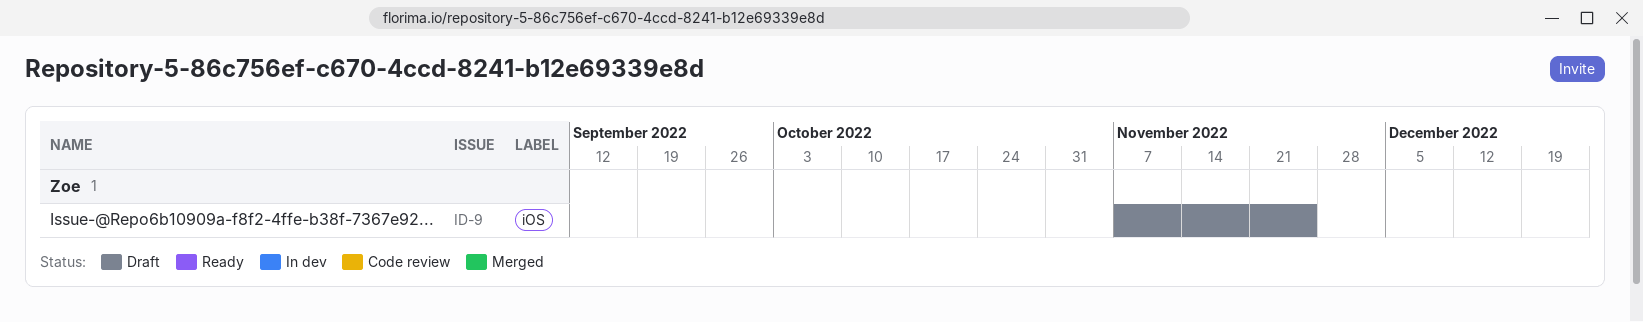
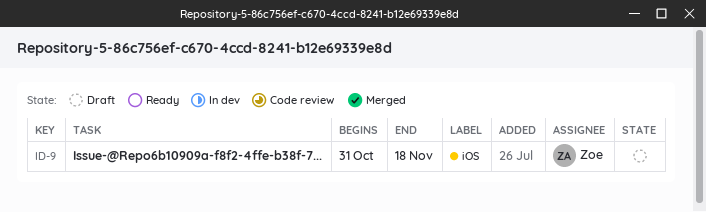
ID-9, start: Nov 7 -> Oct 31
ID-9, due: Nov 25 -> Nov 18

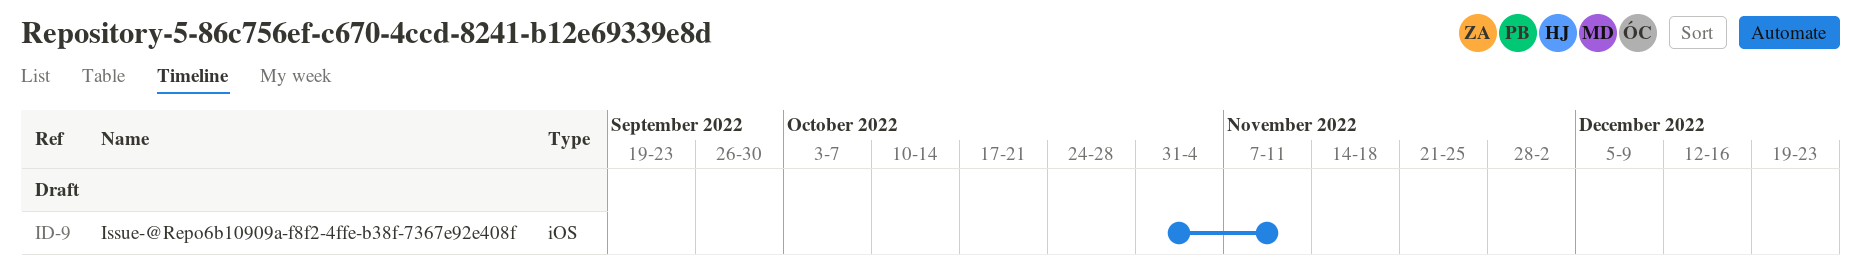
ID-9, due: Nov 18 -> Nov 11

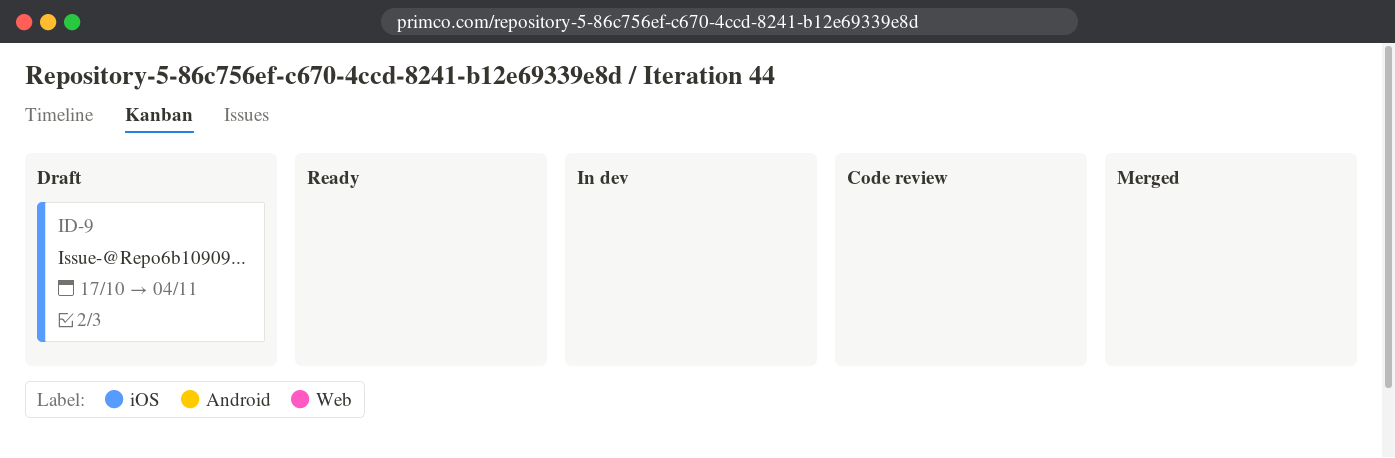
ID-9, start: Oct 31 -> Oct 17
ID-9, due: Nov 11 -> Nov 4

